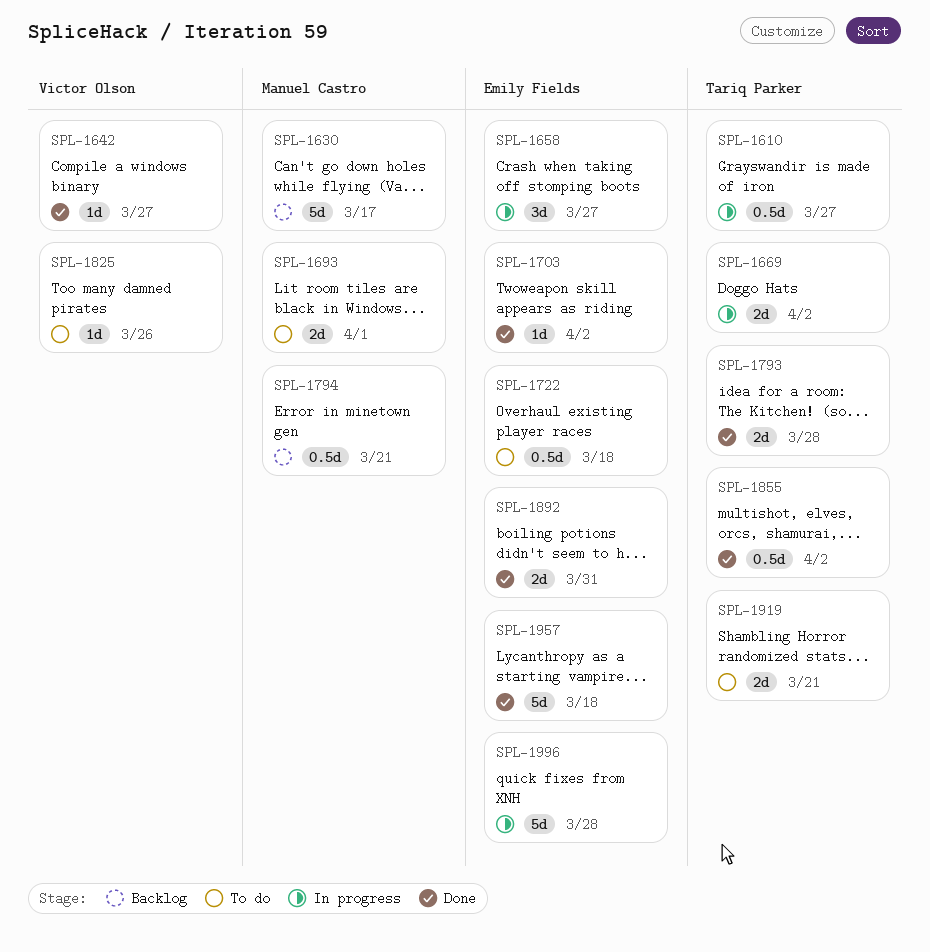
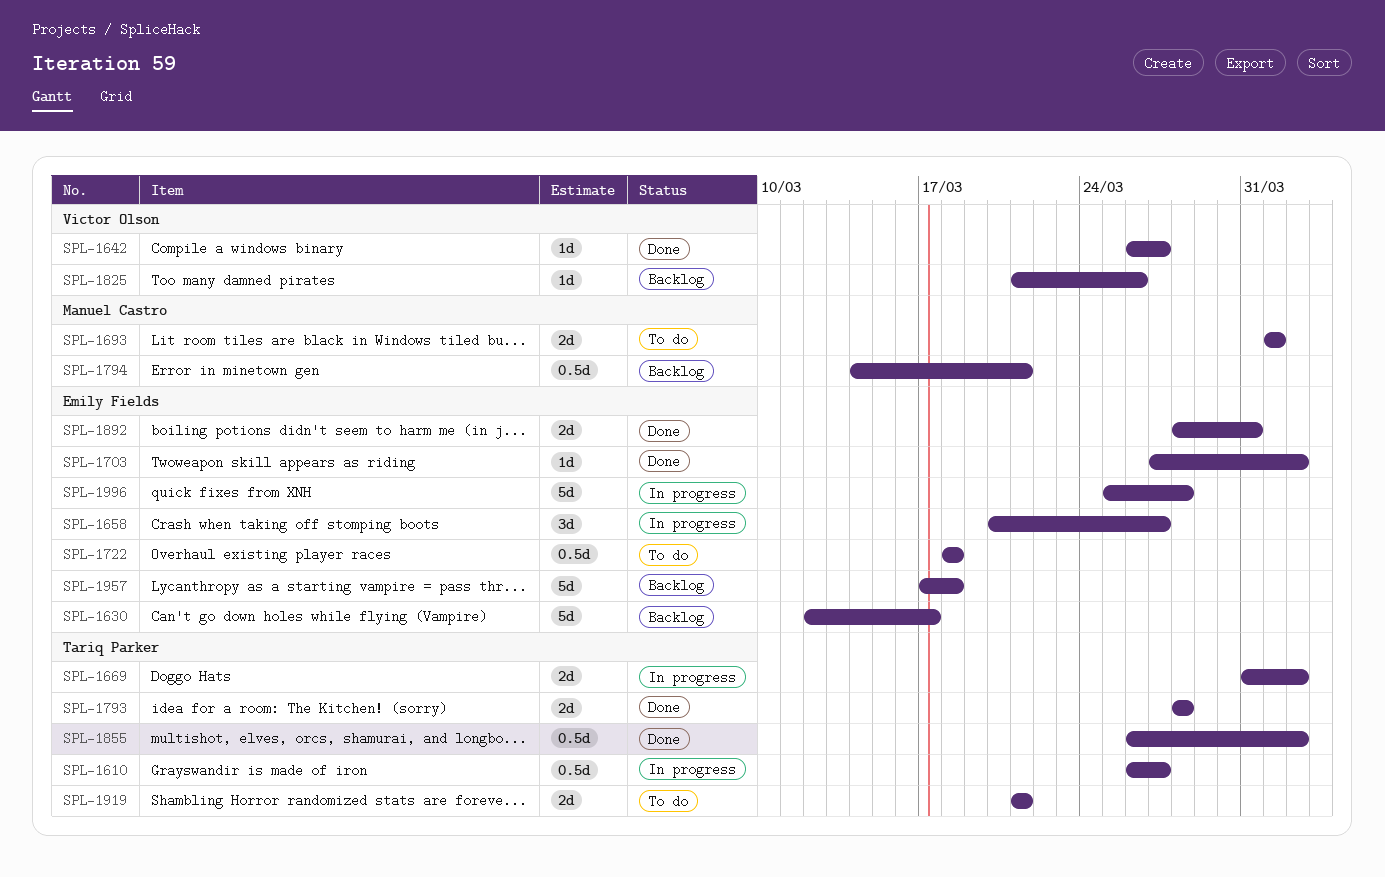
SPL-1630, owner: Manuel Castro -> Emily Fields
SPL-1825, status: To do -> Backlog
SPL-1957, status: Done -> Backlog

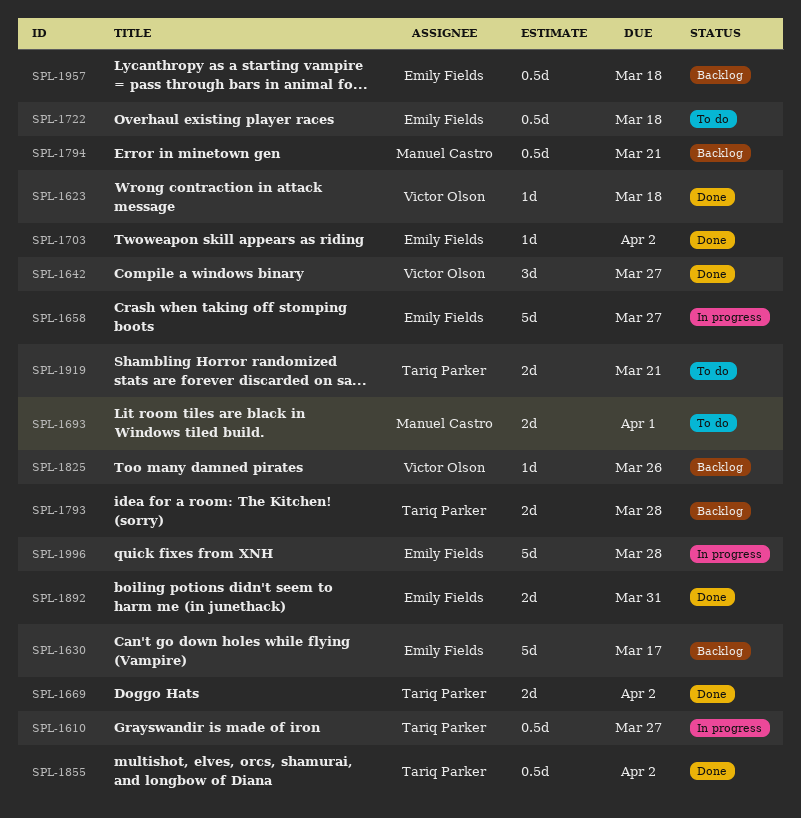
SPL-1623: none -> present
SPL-1642, estimate: 1d -> 3d
SPL-1658, estimate: 3d -> 5d
SPL-1669, status: In progress -> Done
SPL-1793, status: Done -> Backlog
SPL-1957, estimate: 5d -> 0.5d

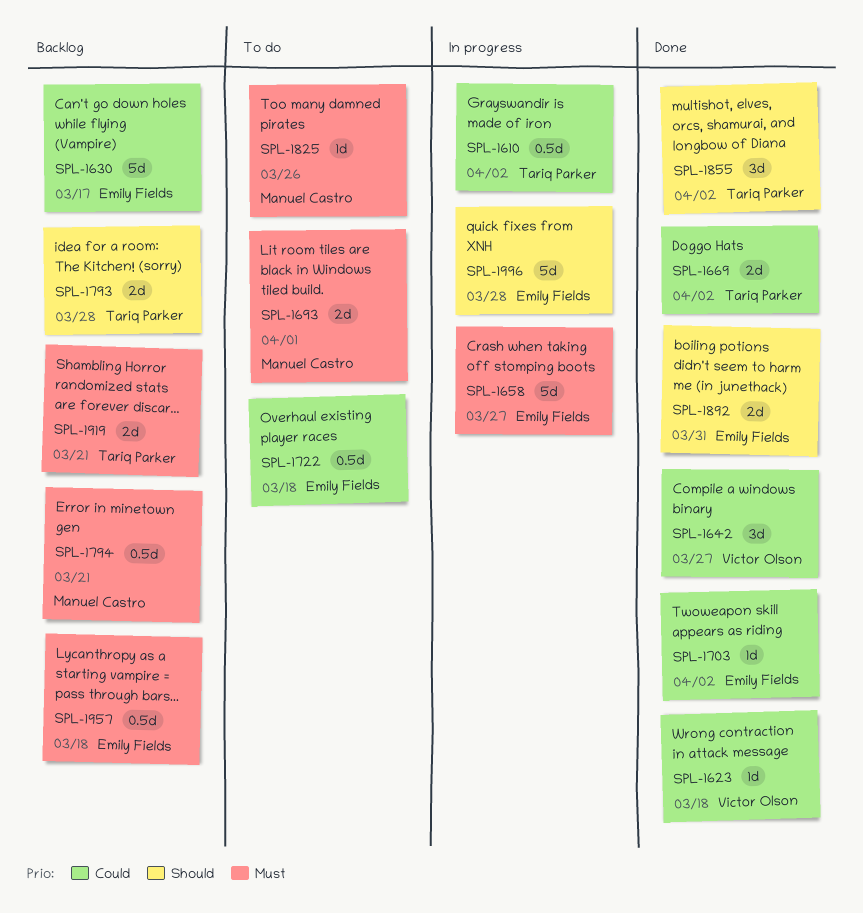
SPL-1610, due: Mar 27 -> Apr 2
SPL-1825, status: Backlog -> To do
SPL-1825, owner: Victor Olson -> Manuel Castro
SPL-1855, estimate: 0.5d -> 3d
SPL-1919, status: To do -> Backlog

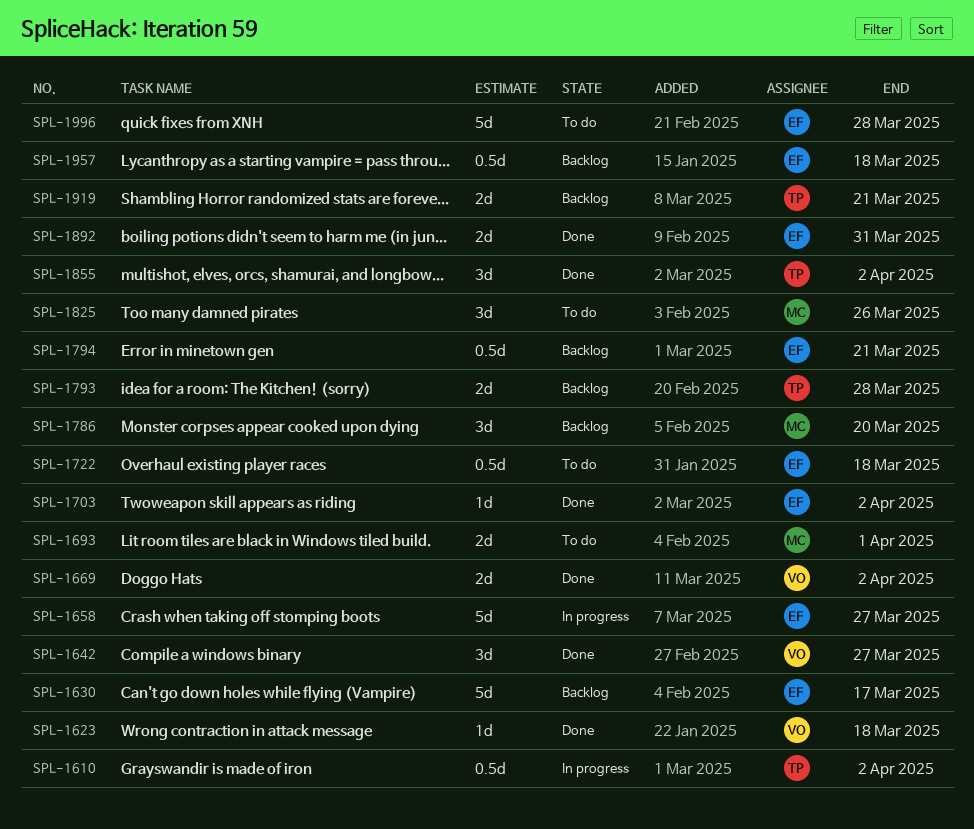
SPL-1669, owner: Tariq Parker -> Victor Olson
SPL-1786: none -> present
SPL-1794, owner: Manuel Castro -> Emily Fields
SPL-1825, estimate: 1d -> 3d
SPL-1996, status: In progress -> To do

